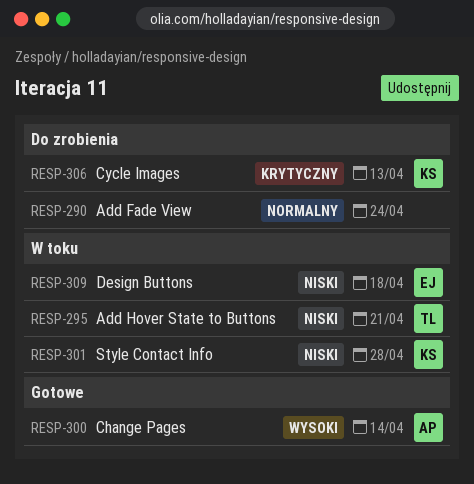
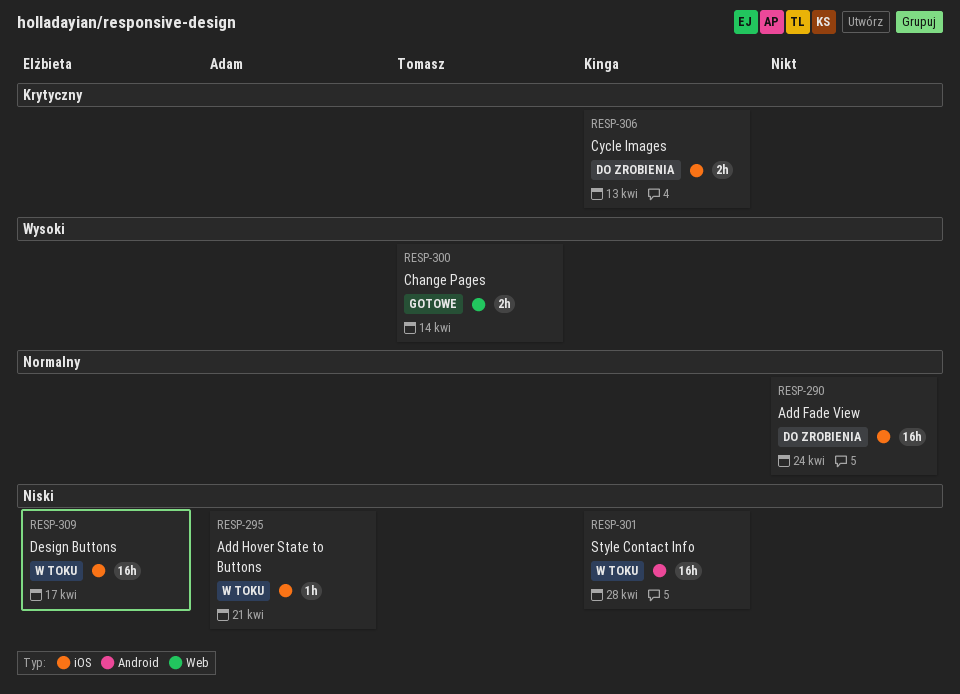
RESP-295, owner: Tomasz -> Adam
RESP-300, owner: Adam -> Tomasz
RESP-309, due: Apr 18 -> Apr 17

